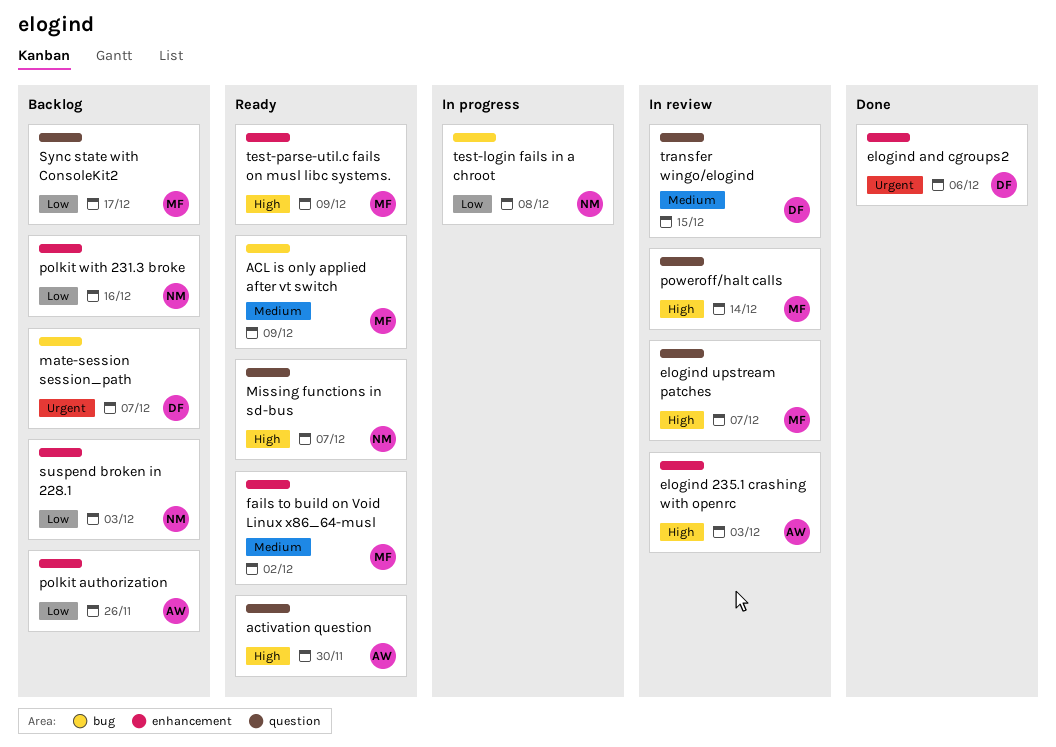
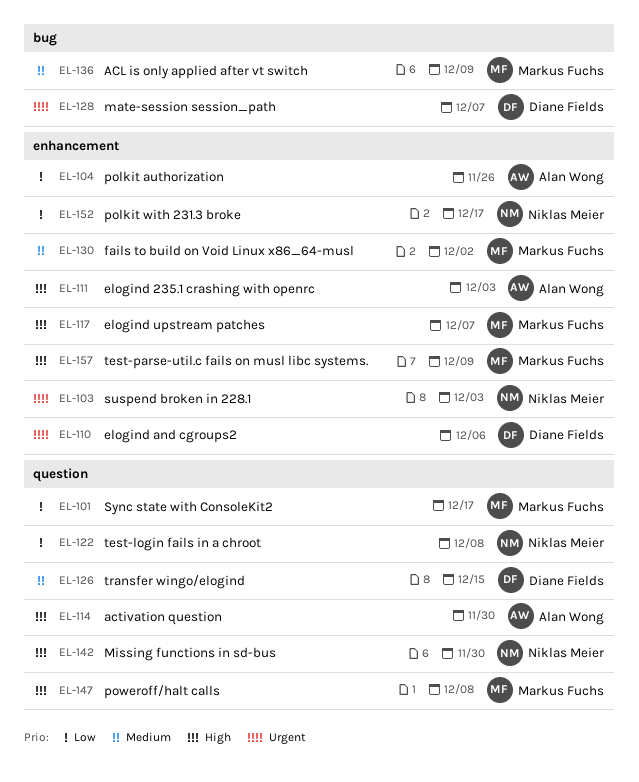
elogind upstream patches, label: question -> enhancement
Missing functions in sd-bus, due: Dec 7 -> Nov 30
polkit with 231.3 broke, due: Dec 16 -> Dec 17
poweroff/halt calls, due: Dec 14 -> Dec 8
suspend broken in 228.1, priority: Low -> Urgent
test-login fails in a chroot, label: bug -> question

